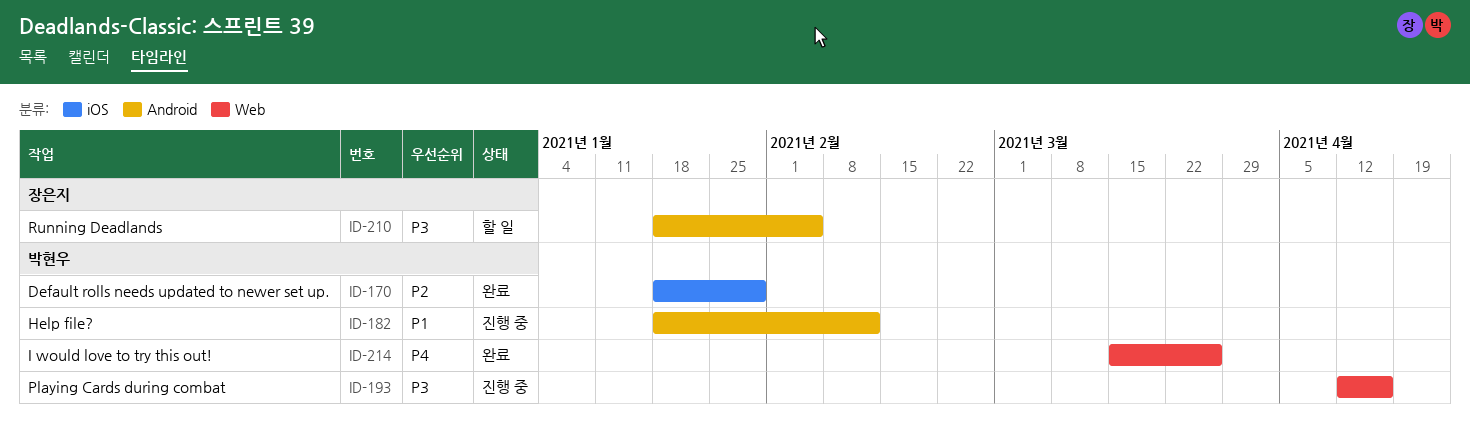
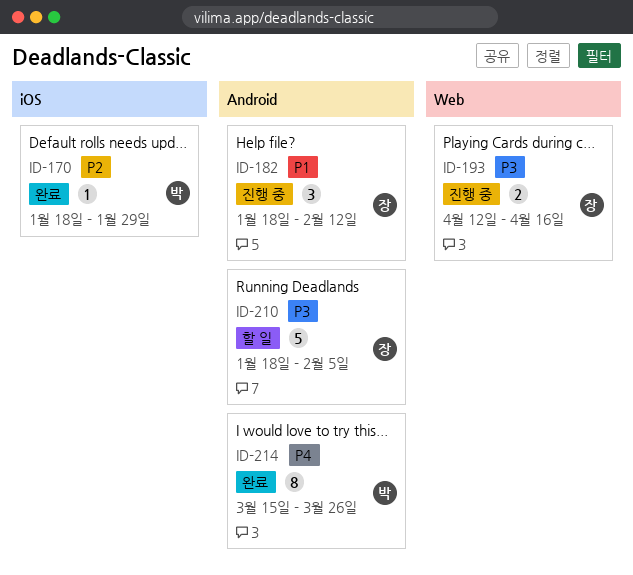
ID-182, owner: 박현우 -> 장은지
ID-193, owner: 박현우 -> 장은지
ID-214, label: Web -> Android

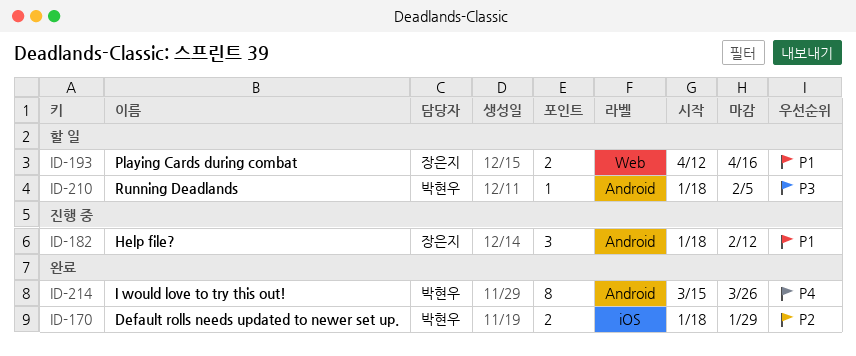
ID-170, estimate: 1 -> 2
ID-193, status: 진행 중 -> 할 일
ID-193, priority: P3 -> P1
ID-210, owner: 장은지 -> 박현우
ID-210, estimate: 5 -> 1

